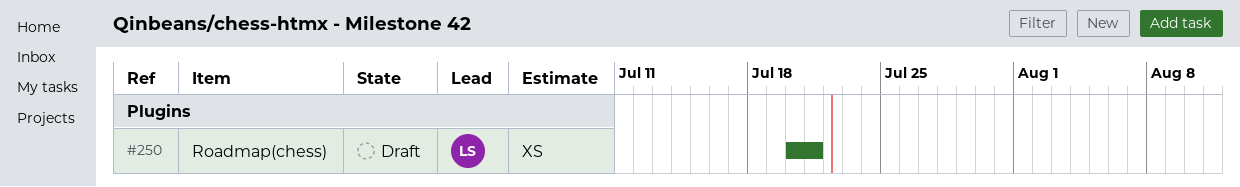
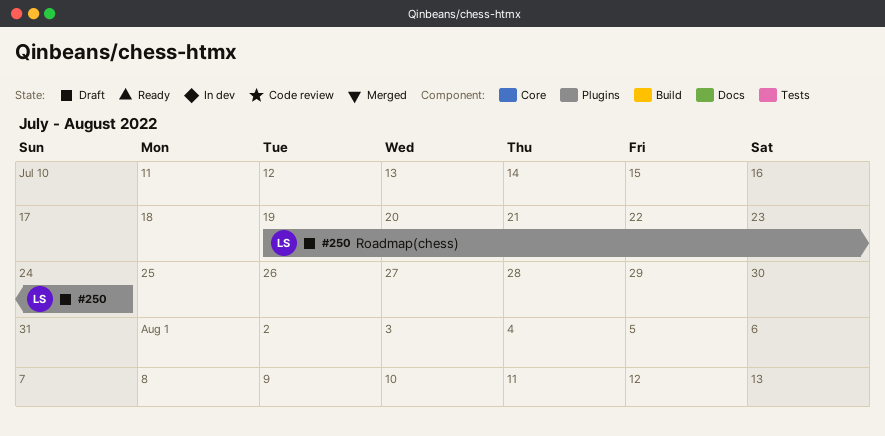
#250, start: Jul 20 -> Jul 19
#250, due: Jul 21 -> Jul 24

